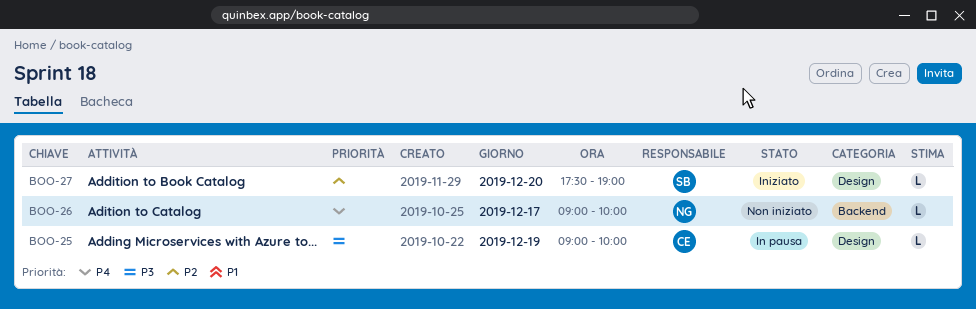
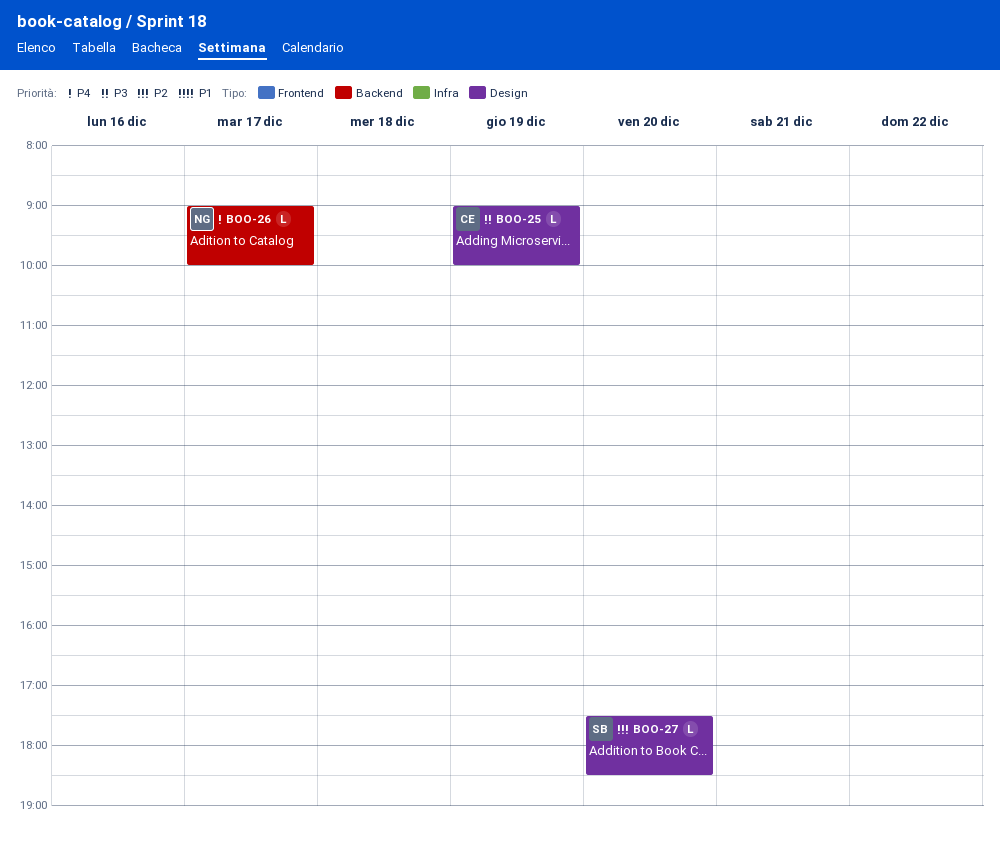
BOO-27, ends: 19:00 -> 18:30

